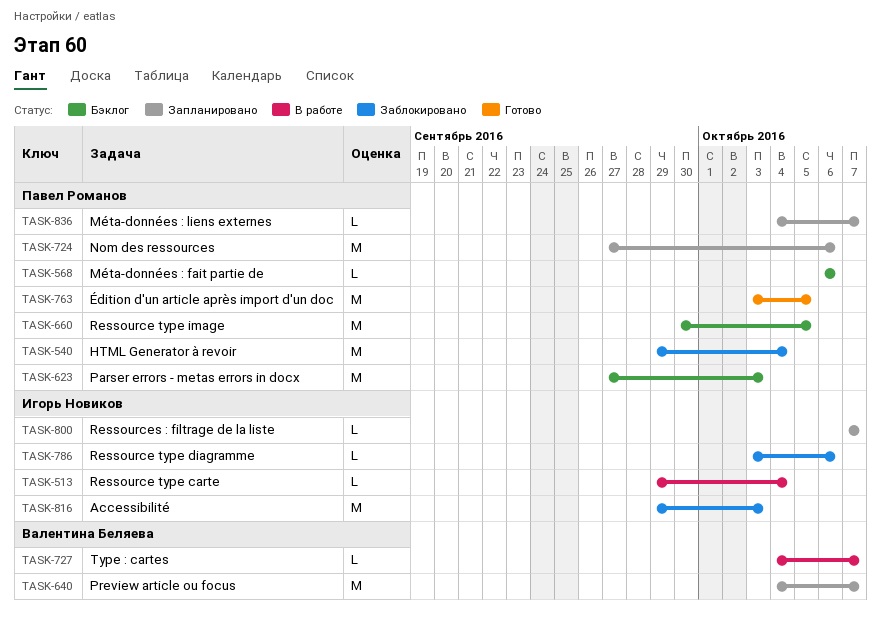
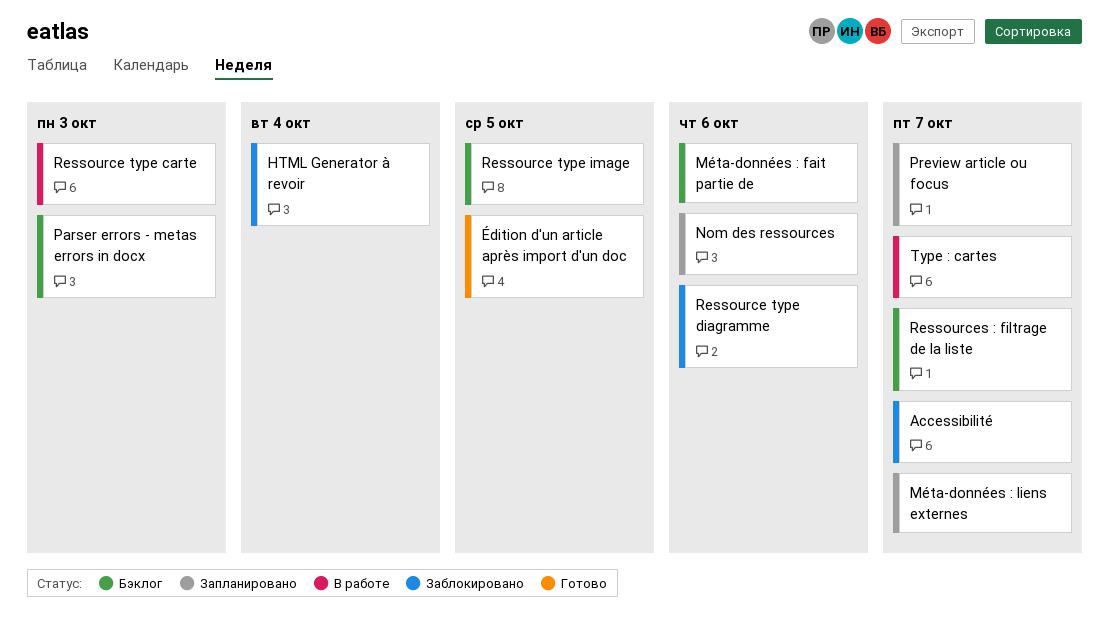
Accessibilité, due: Oct 3 -> Oct 7
Ressource type carte, due: Oct 4 -> Oct 3
Ressources : filtrage de la liste, status: Запланировано -> Бэклог

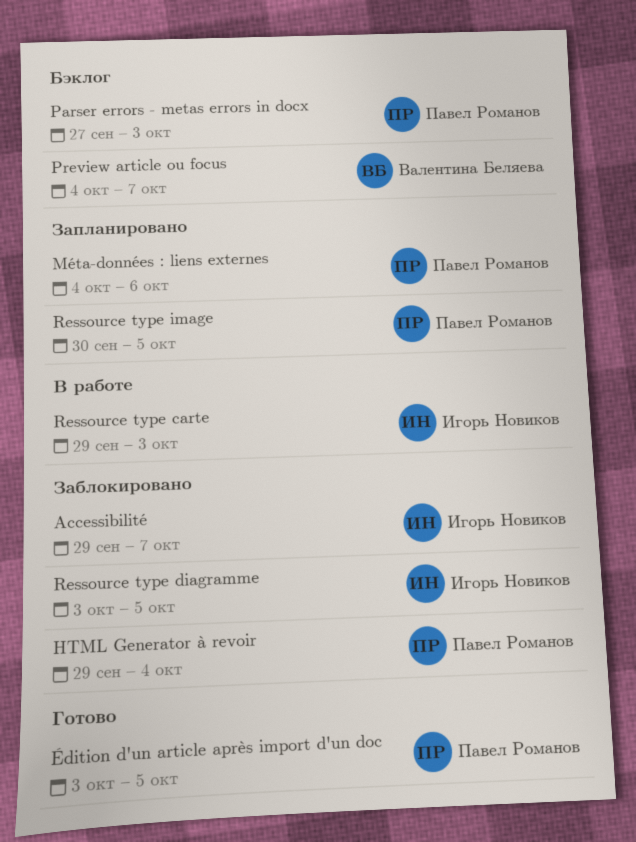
Méta-données : fait partie de: present -> none
Méta-données : liens externes, due: Oct 7 -> Oct 6
Nom des ressources: present -> none
Preview article ou focus, status: Запланировано -> Бэклог
Ressource type diagramme, due: Oct 6 -> Oct 5
Ressource type image, status: Бэклог -> Запланировано
Ressources : filtrage de la liste: present -> none
Type : cartes: present -> none

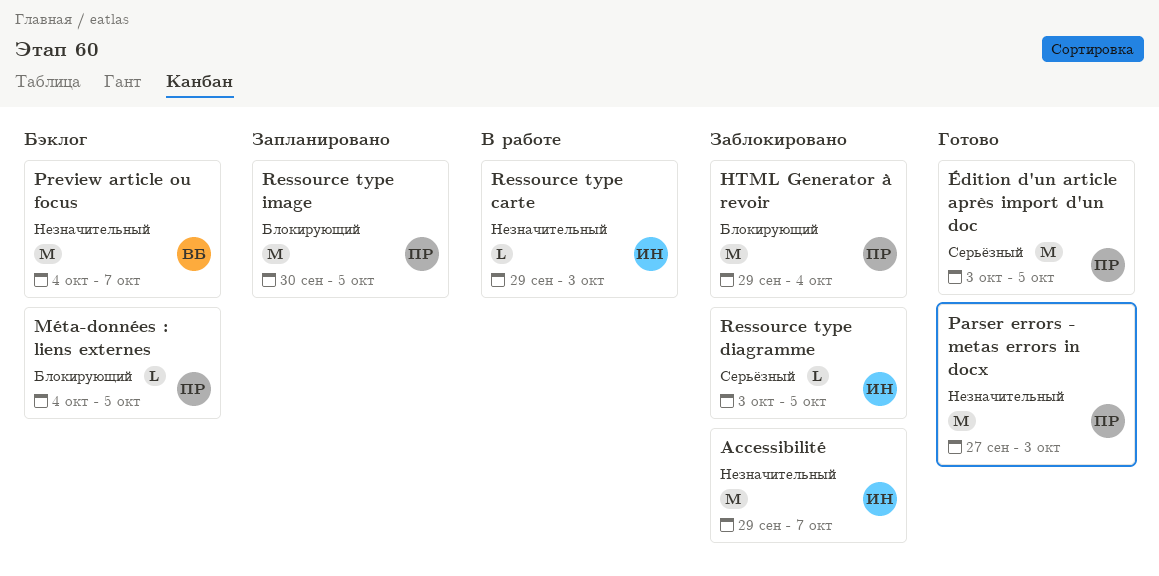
Méta-données : liens externes, status: Запланировано -> Бэклог
Méta-données : liens externes, due: Oct 6 -> Oct 5
Parser errors - metas errors in docx, status: Бэклог -> Готово

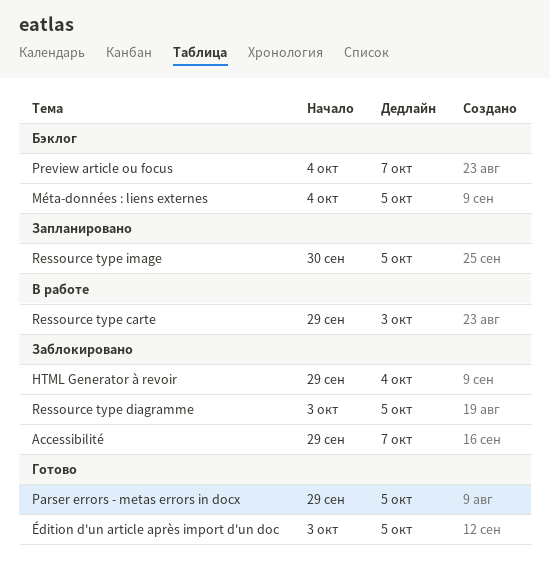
Parser errors - metas errors in docx, start: Sep 27 -> Sep 29
Parser errors - metas errors in docx, due: Oct 3 -> Oct 5

